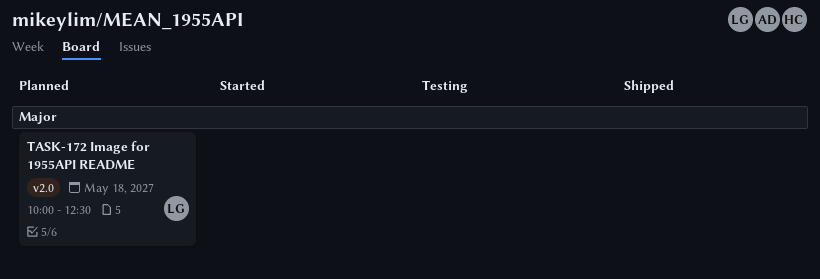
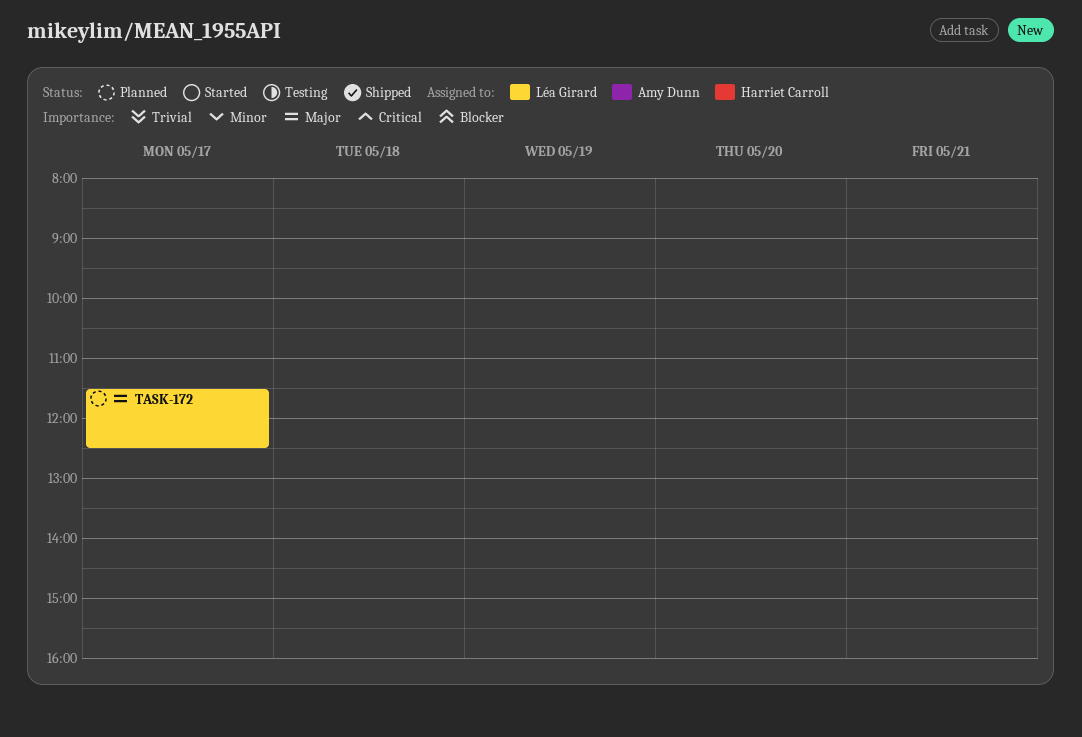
TASK-172, day: May 18 -> May 17
TASK-172, begins: 10:00 -> 11:30

